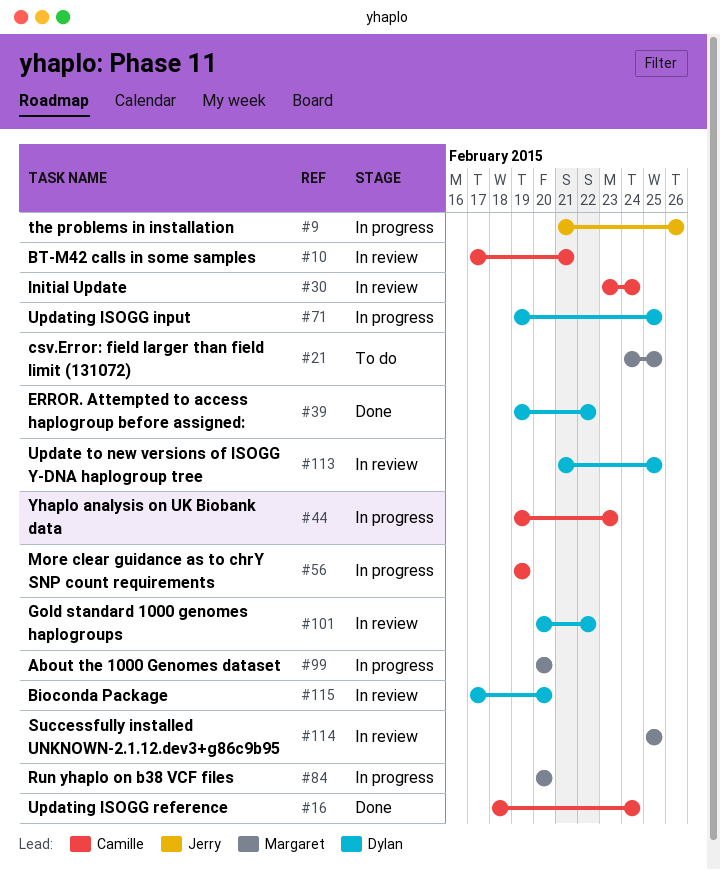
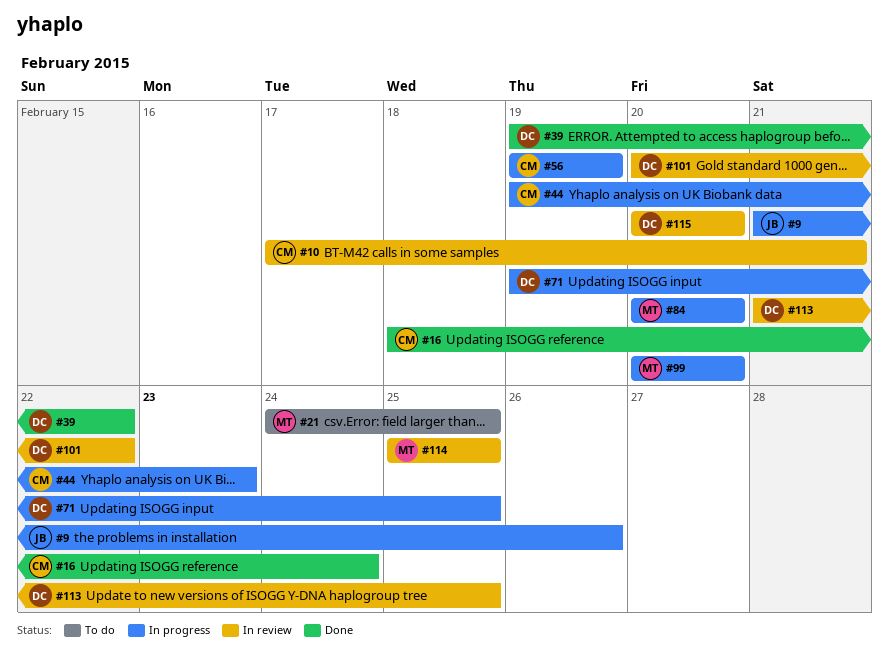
#30: present -> none
#115, start: Feb 17 -> Feb 20

